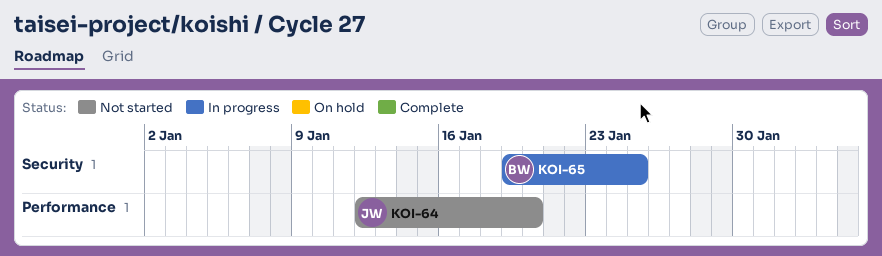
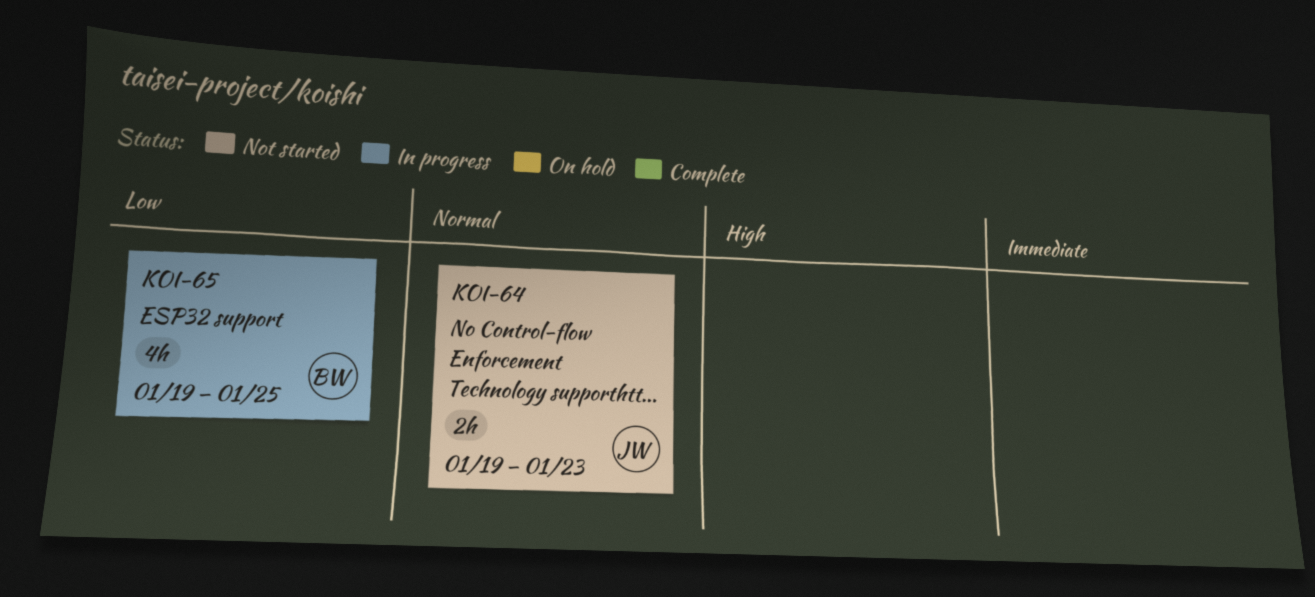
KOI-64, start: Jan 12 -> Jan 19
KOI-64, due: Jan 20 -> Jan 23

